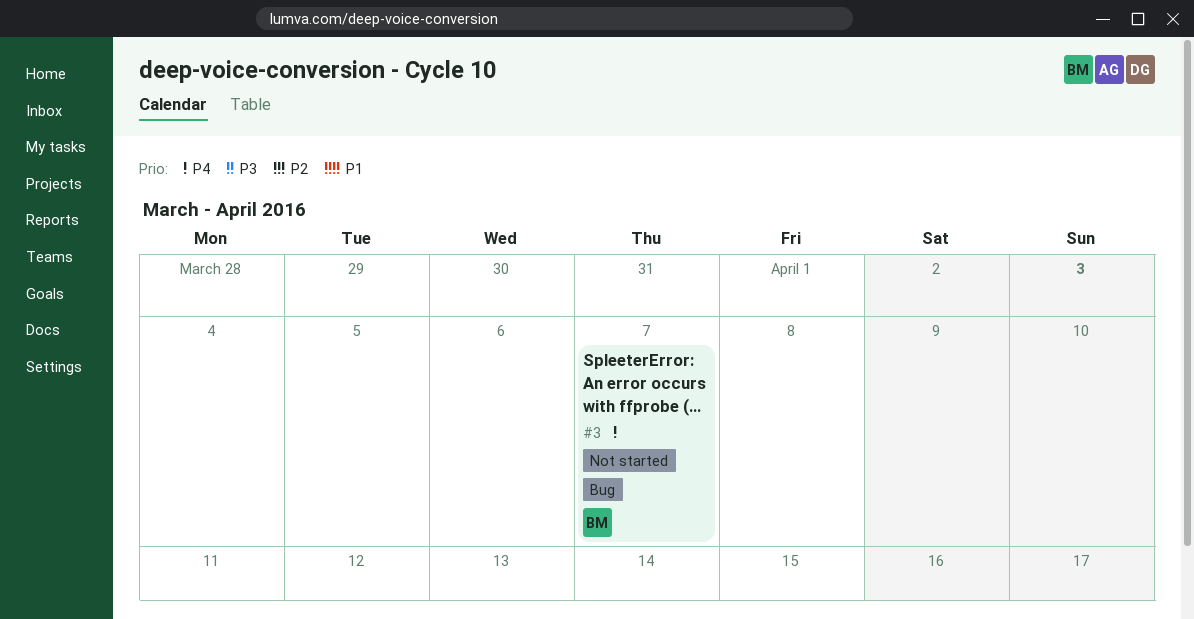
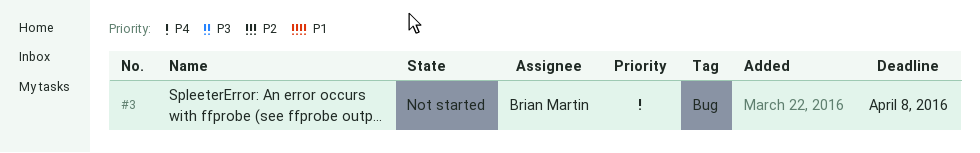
#3, due: Apr 7 -> Apr 8

